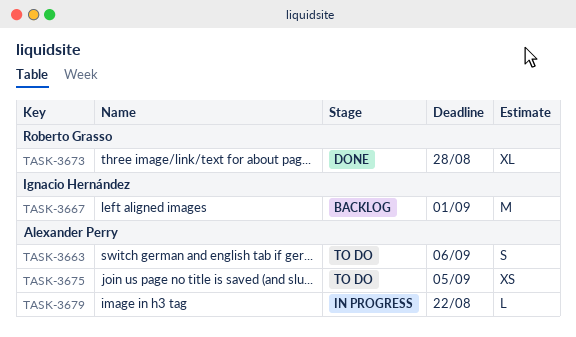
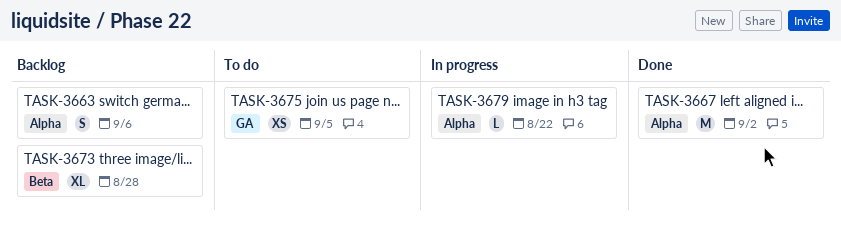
TASK-3663, status: To do -> Backlog
TASK-3667, status: Backlog -> Done
TASK-3667, due: Sep 1 -> Sep 2
TASK-3673, status: Done -> Backlog

